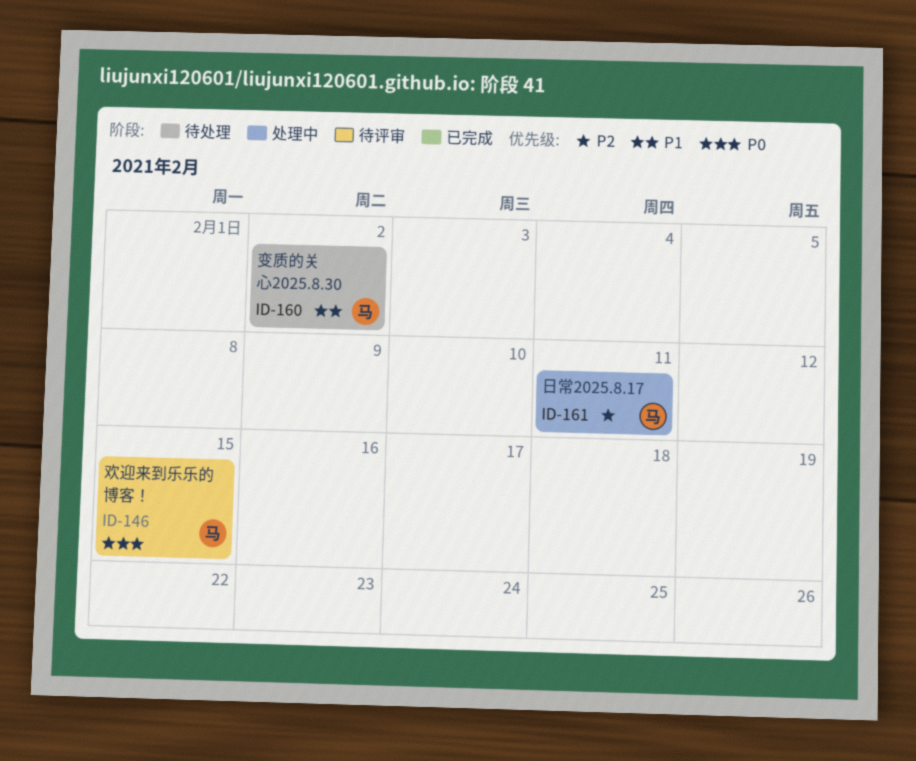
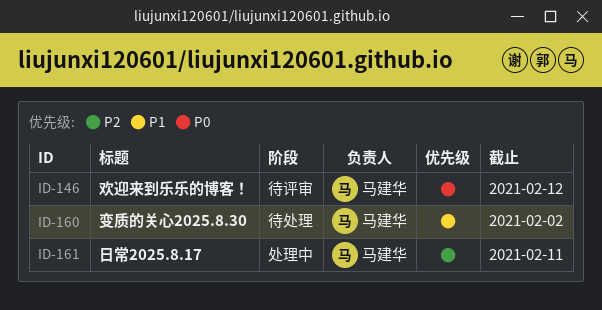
ID-146, due: Feb 15 -> Feb 12

